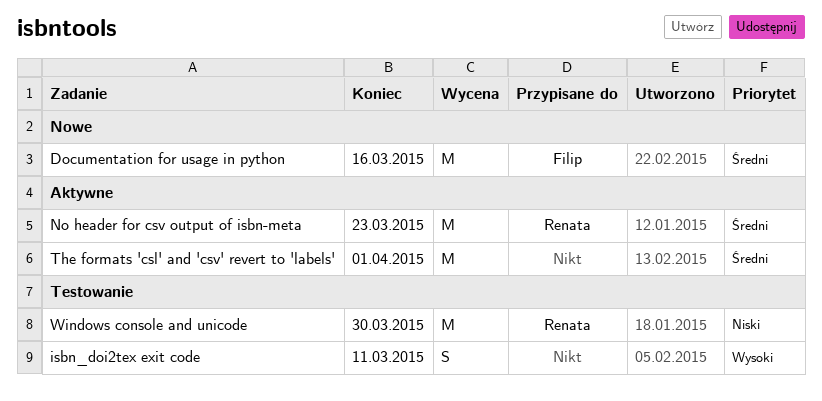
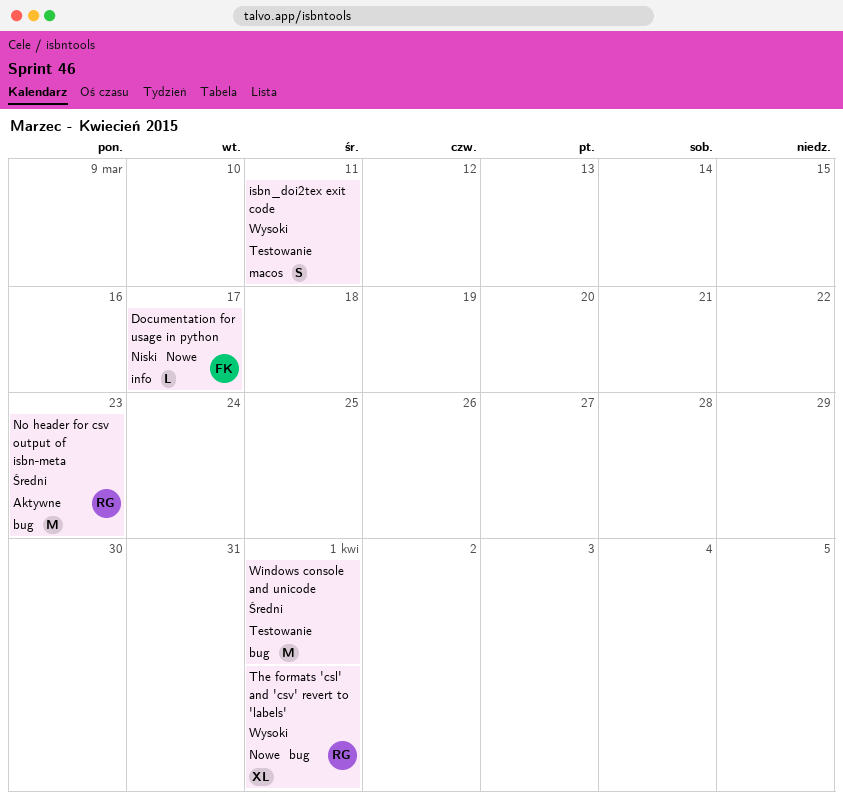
Documentation for usage in python, priority: Średni -> Niski
Documentation for usage in python, estimate: M -> L
Documentation for usage in python, due: Mar 16 -> Mar 17
The formats 'csl' and 'csv' revert to 'labels', status: Aktywne -> Nowe
The formats 'csl' and 'csv' revert to 'labels', owner: none -> Renata
The formats 'csl' and 'csv' revert to 'labels', priority: Średni -> Wysoki
The formats 'csl' and 'csv' revert to 'labels', estimate: M -> XL
Windows console and unicode, owner: Renata -> none
Windows console and unicode, priority: Niski -> Średni
Windows console and unicode, due: Mar 30 -> Apr 1

